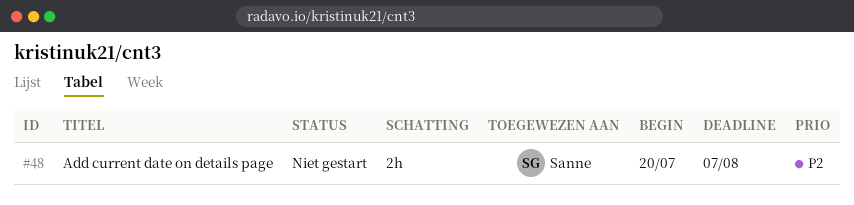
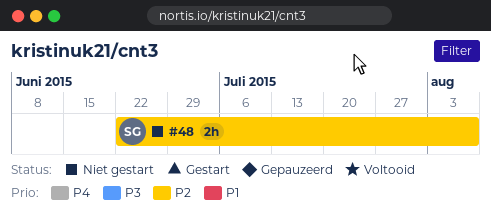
#48, start: Jul 20 -> Jun 22

